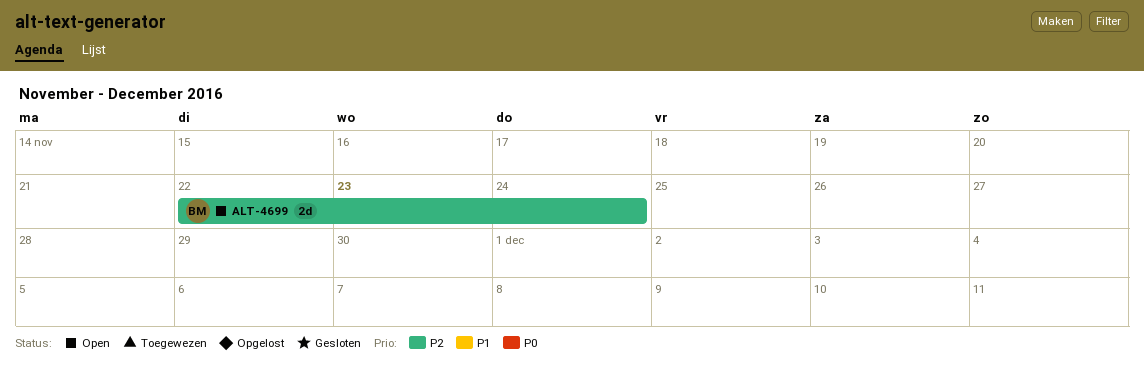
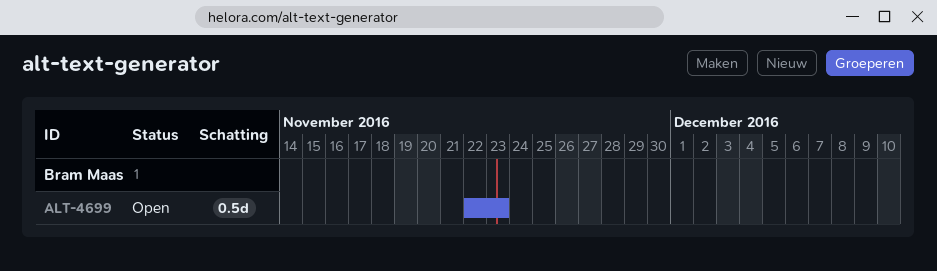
ALT-4699, estimate: 2d -> 0.5d
ALT-4699, due: Nov 24 -> Nov 23

